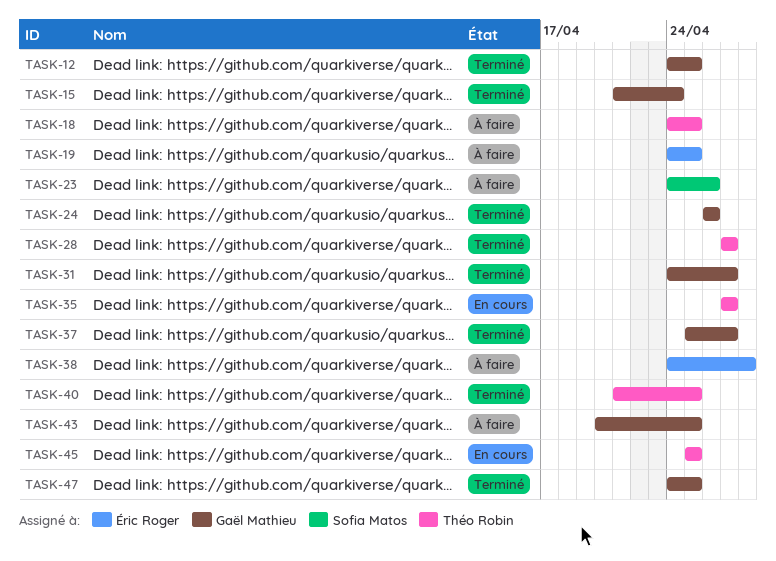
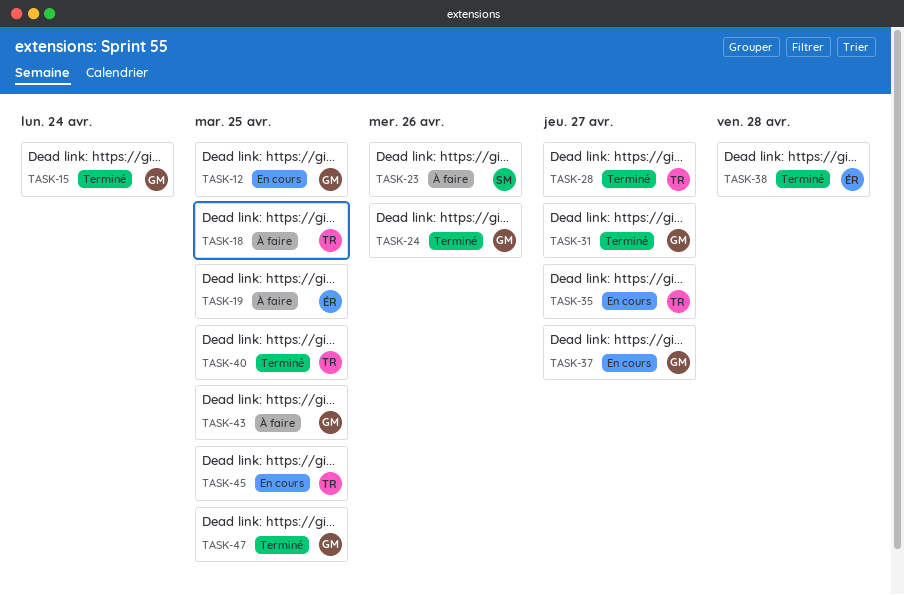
TASK-12, status: Terminé -> En cours
TASK-37, status: Terminé -> En cours
TASK-38, status: À faire -> Terminé

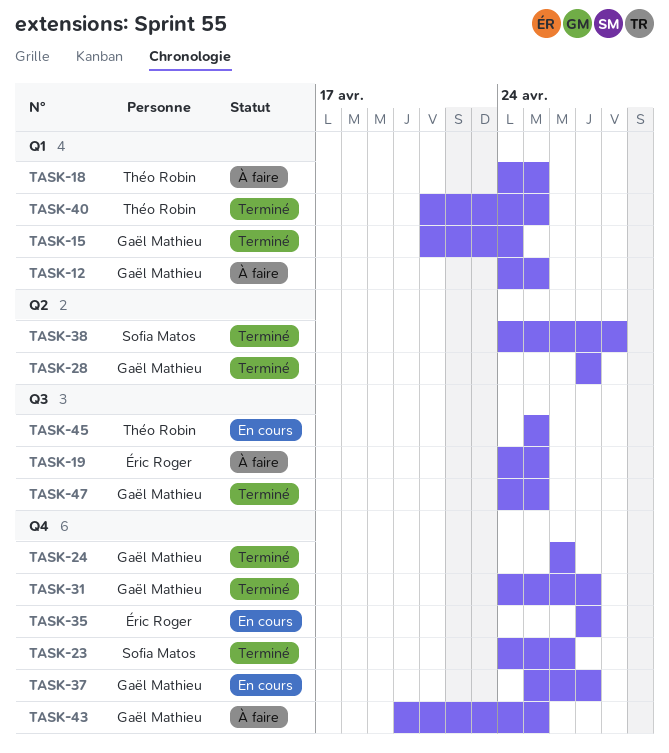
TASK-12, status: En cours -> À faire
TASK-23, status: À faire -> Terminé
TASK-28, owner: Théo Robin -> Gaël Mathieu
TASK-35, owner: Théo Robin -> Éric Roger
TASK-38, owner: Éric Roger -> Sofia Matos

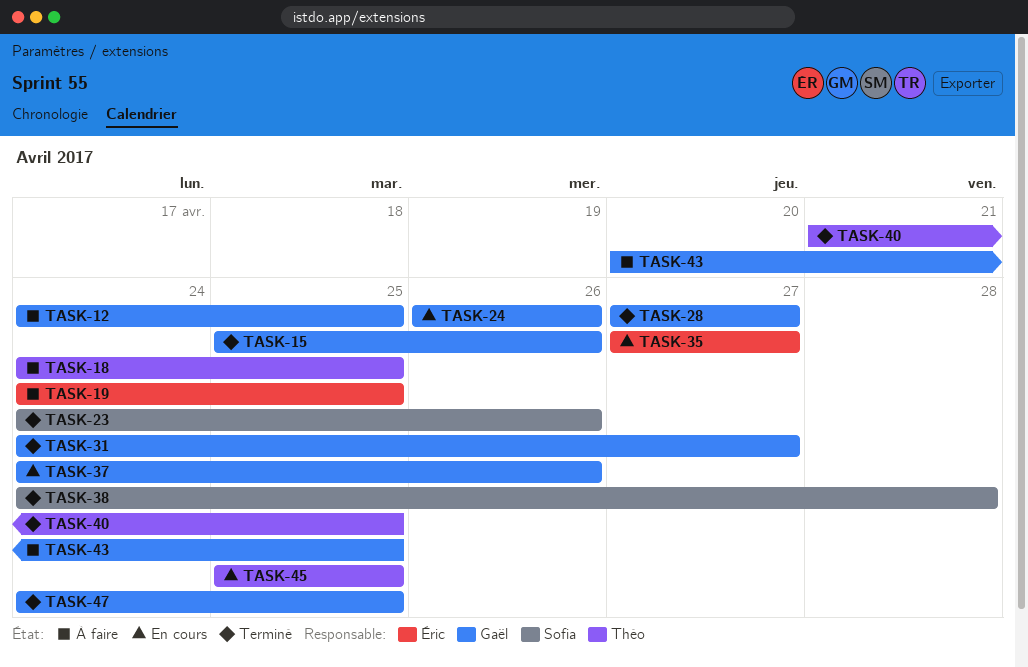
TASK-15, start: Apr 21 -> Apr 25
TASK-15, due: Apr 24 -> Apr 26
TASK-24, status: Terminé -> En cours
TASK-37, start: Apr 25 -> Apr 24
TASK-37, due: Apr 27 -> Apr 26

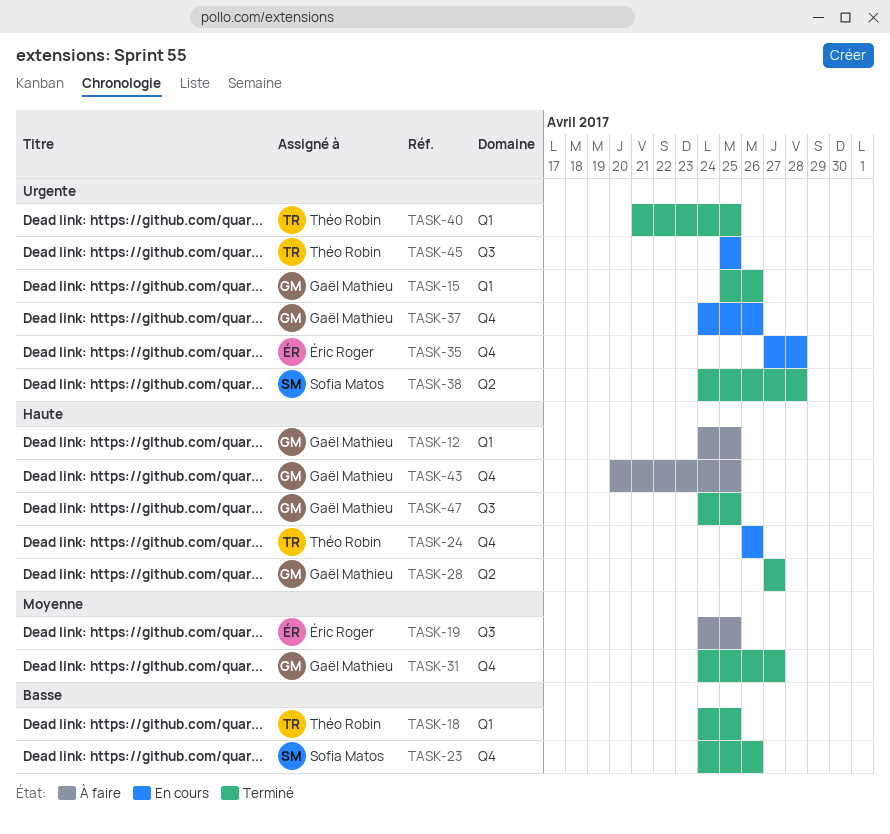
TASK-18, status: À faire -> Terminé
TASK-24, owner: Gaël Mathieu -> Théo Robin
TASK-35, due: Apr 27 -> Apr 28

